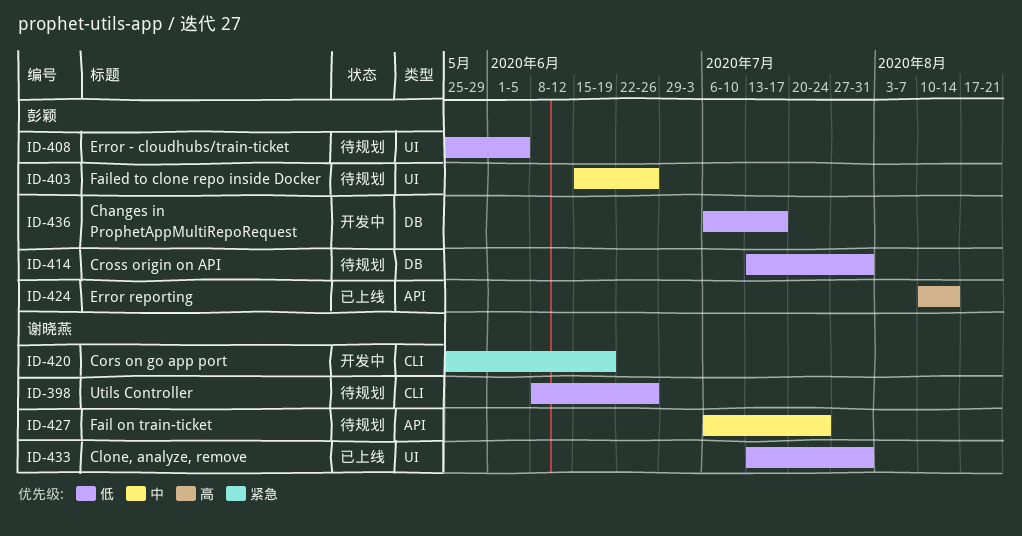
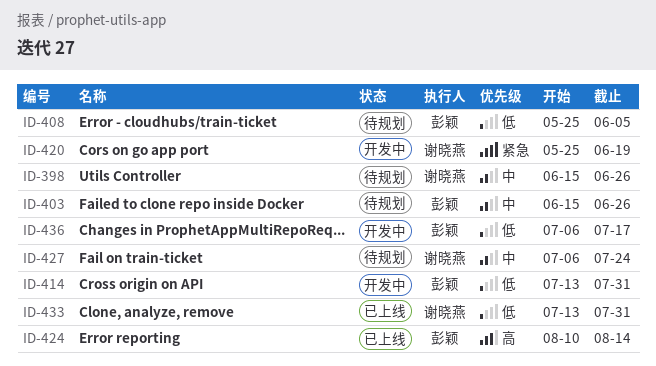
ID-398, priority: 低 -> 中
ID-398, start: Jun 8 -> Jun 15
ID-414, status: 待规划 -> 开发中

